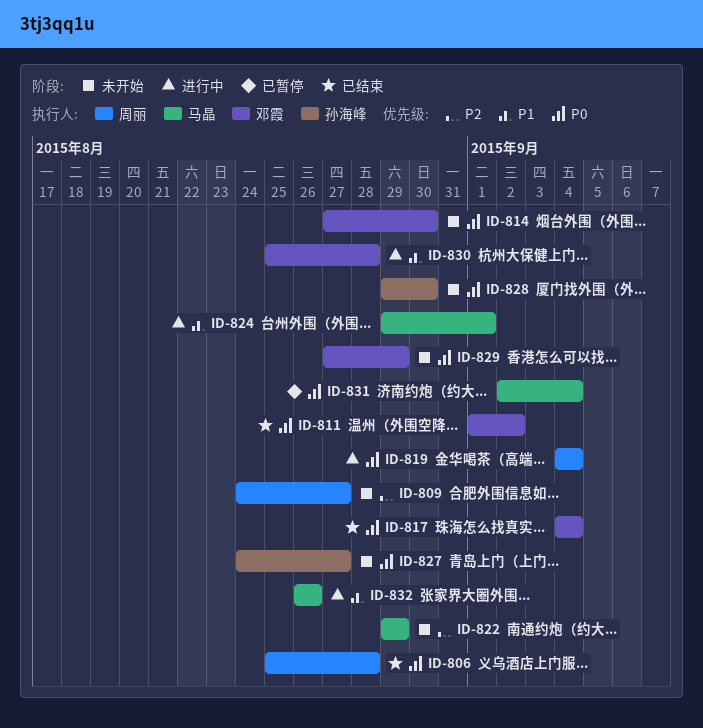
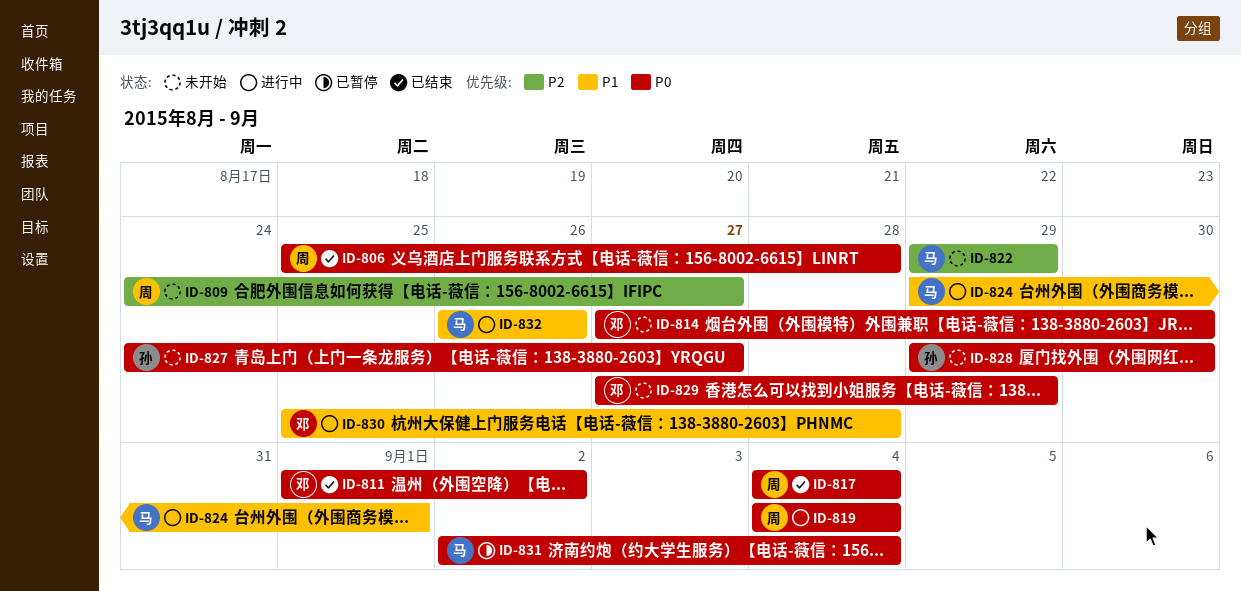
ID-817, owner: 邓霞 -> 周丽

